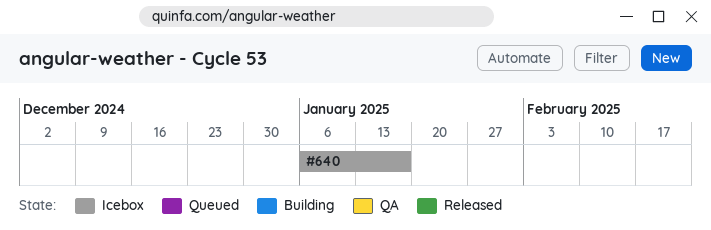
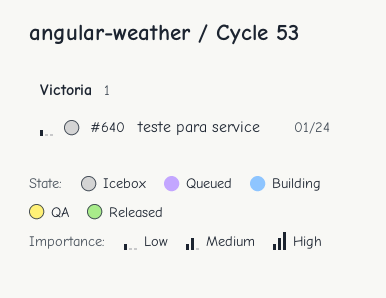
#640, due: Jan 17 -> Jan 24

